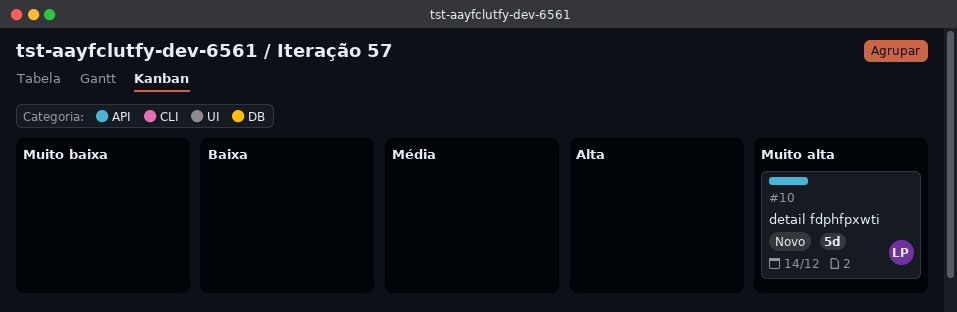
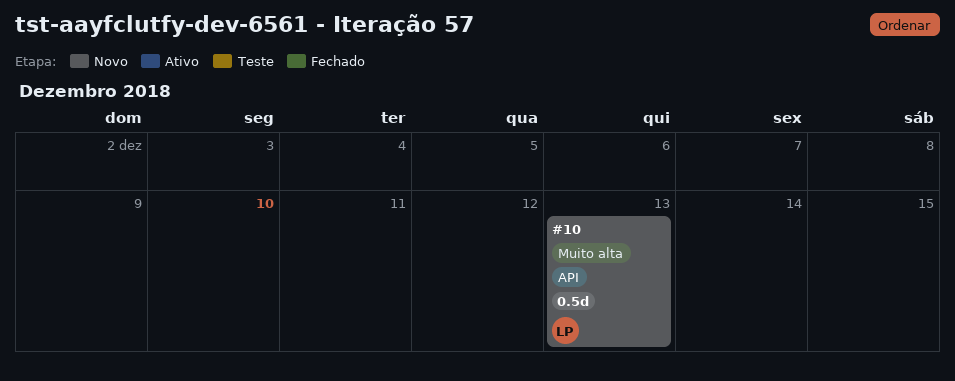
#10, estimate: 5d -> 0.5d
#10, due: Dec 14 -> Dec 13

